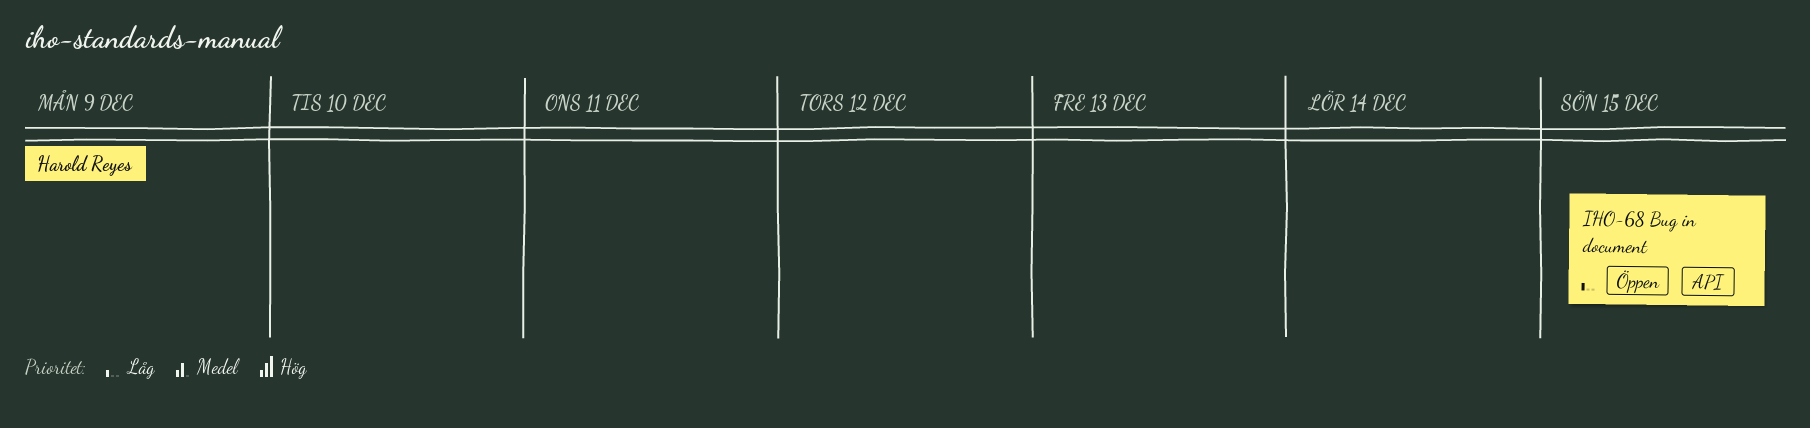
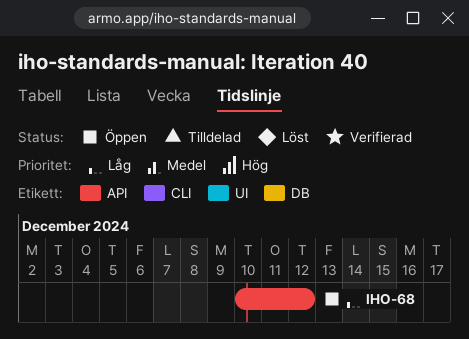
IHO-68, due: Dec 15 -> Dec 12

